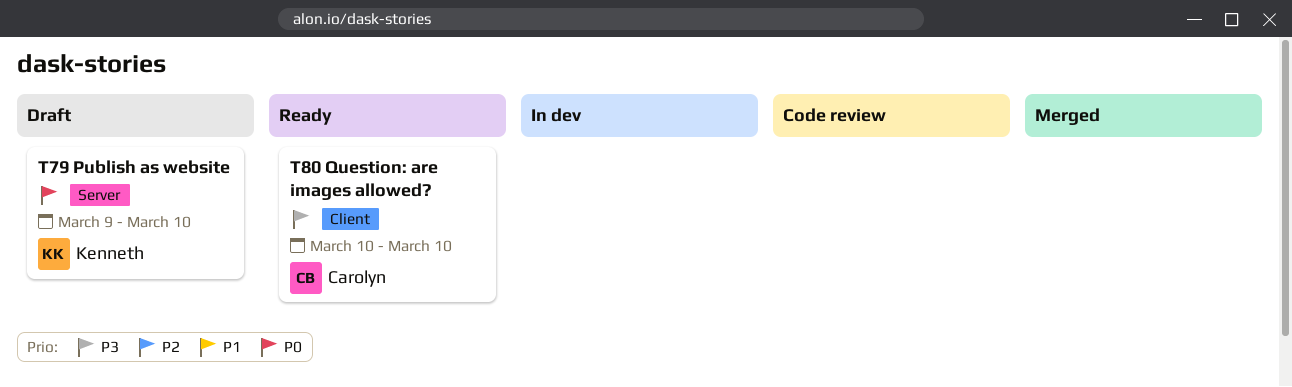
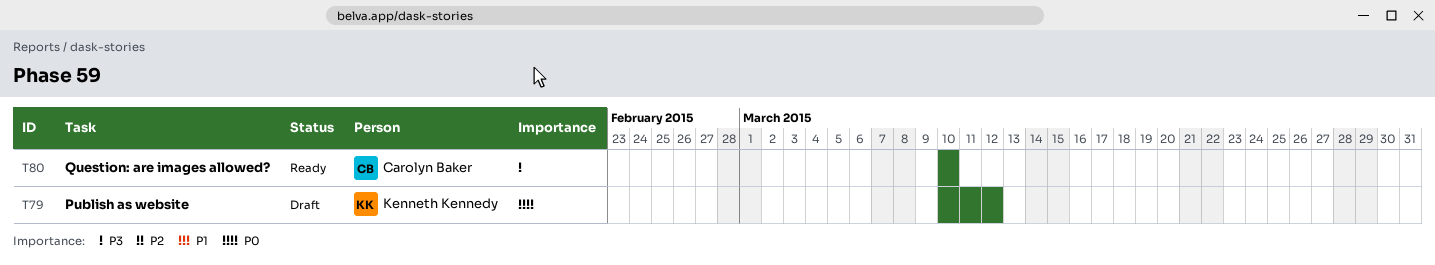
T79, start: Mar 9 -> Mar 10
T79, due: Mar 10 -> Mar 12

